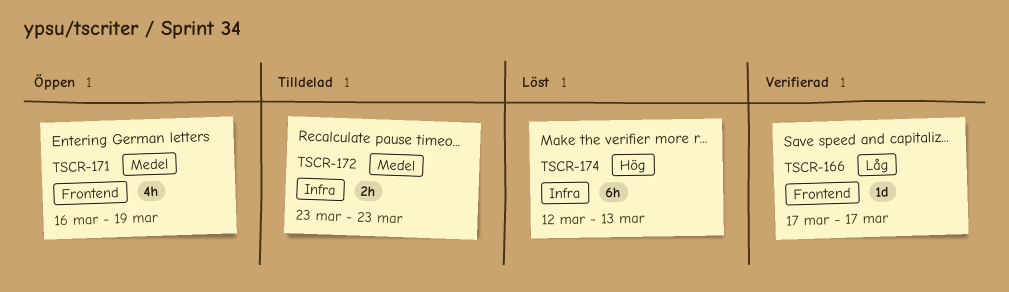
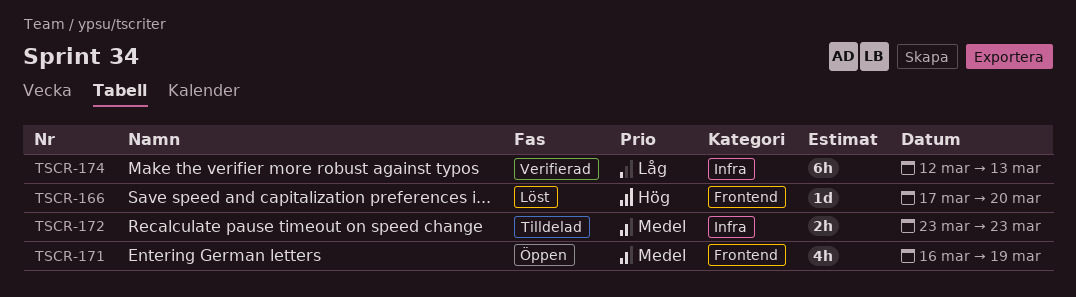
TSCR-166, status: Verifierad -> Löst
TSCR-166, priority: Låg -> Hög
TSCR-166, due: Mar 17 -> Mar 20
TSCR-174, status: Löst -> Verifierad
TSCR-174, priority: Hög -> Låg

